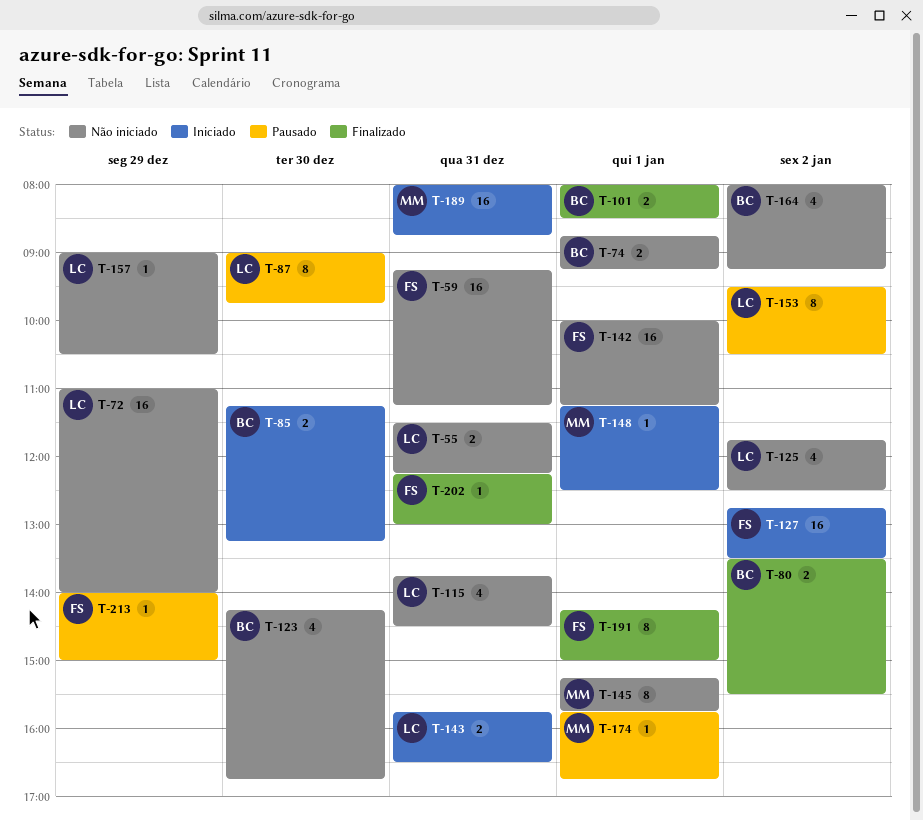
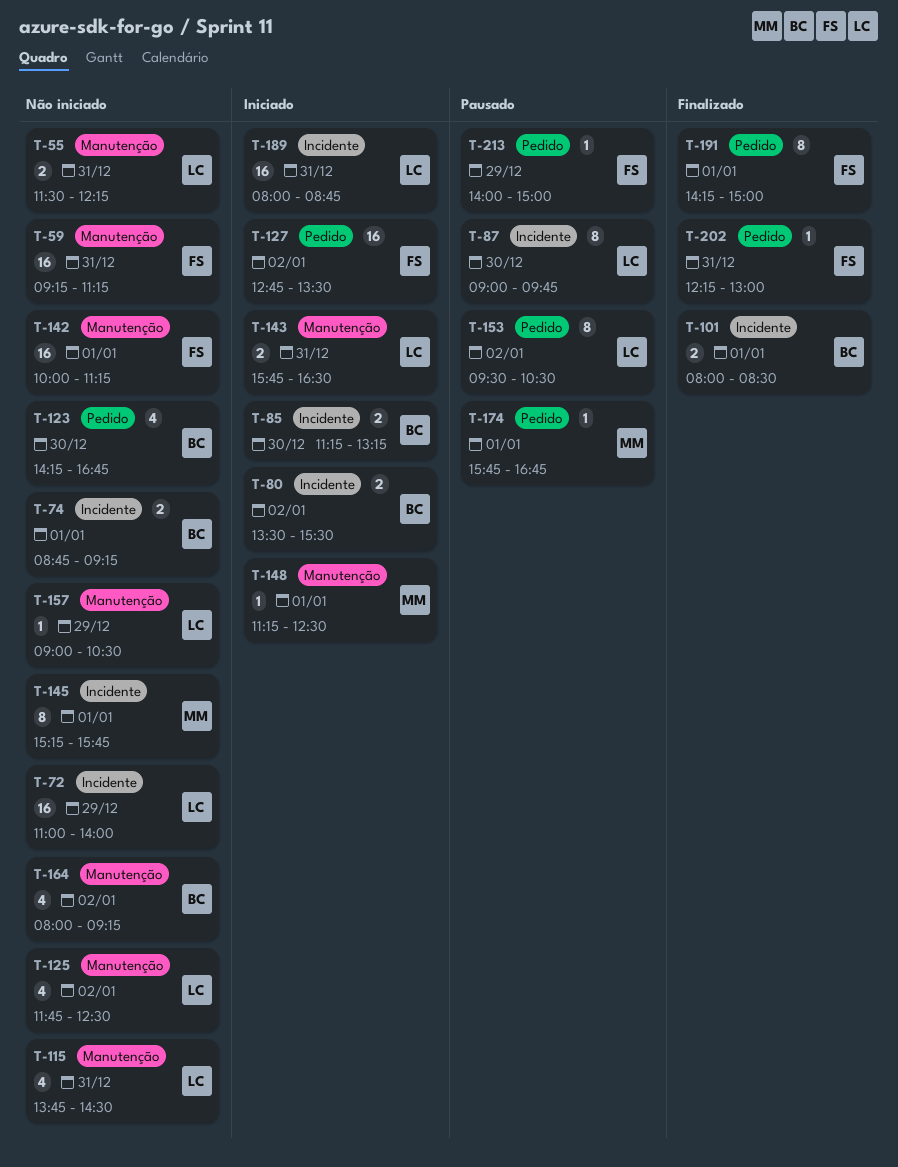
T-80, status: Finalizado -> Iniciado
T-189, owner: MM -> LC

